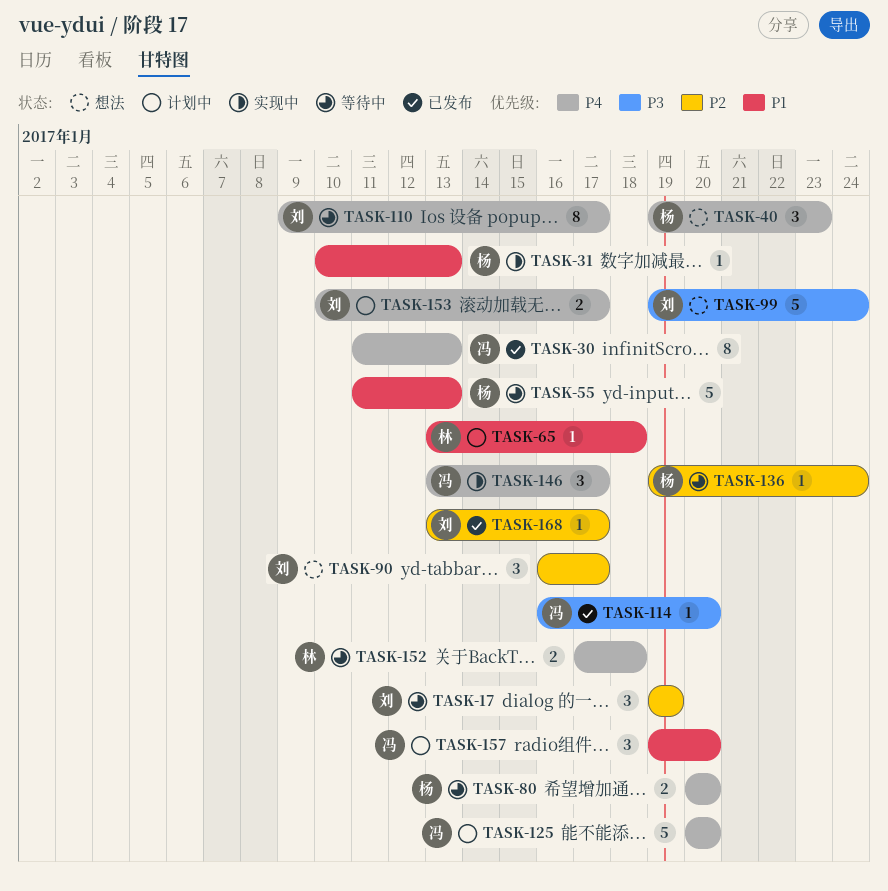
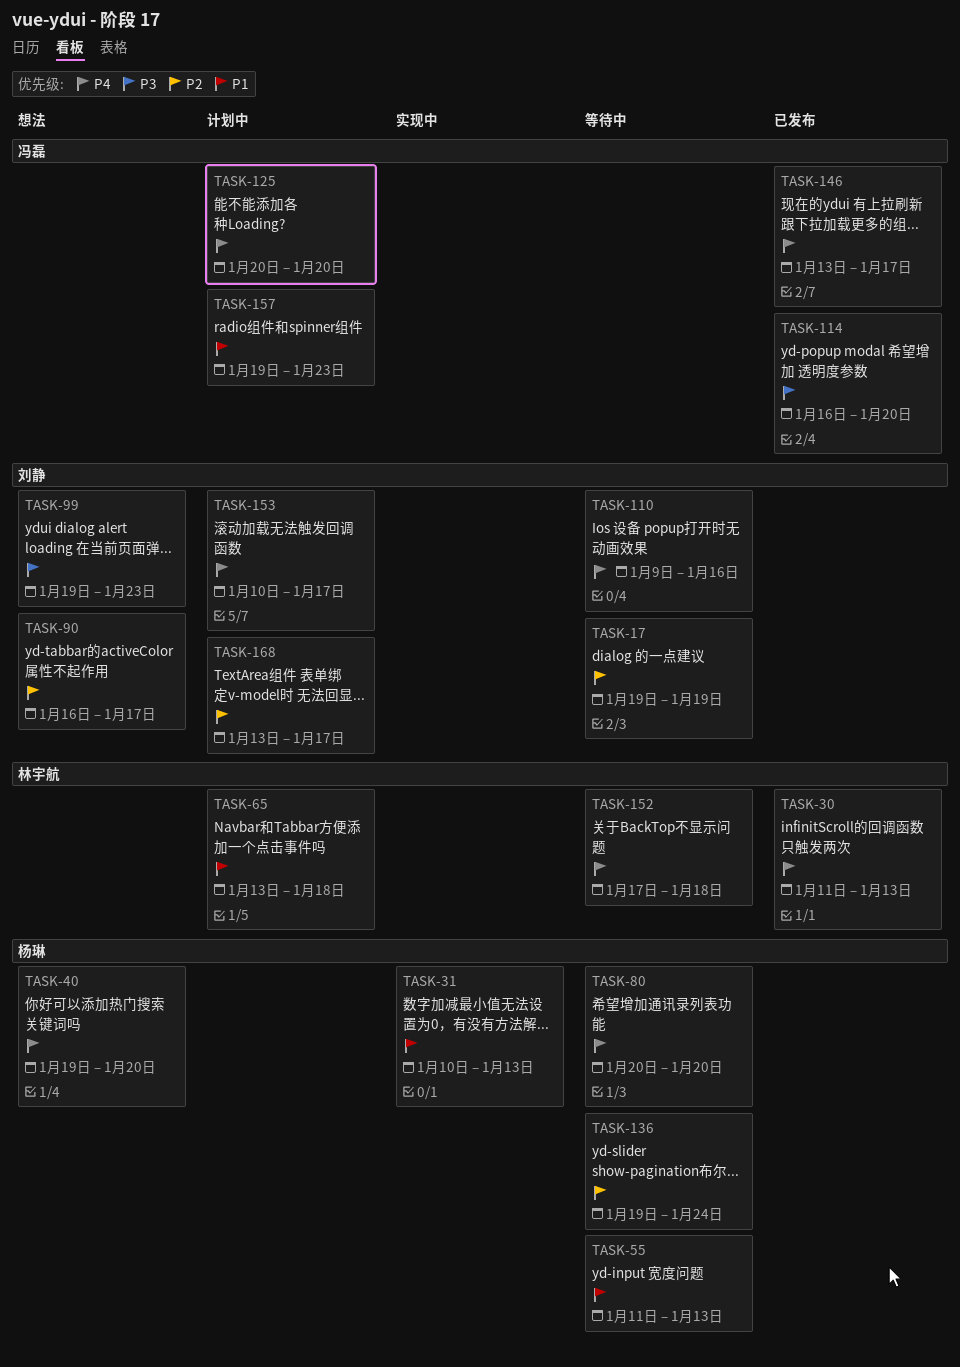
TASK-30, owner: 冯磊 -> 林宇航
TASK-40, due: Jan 23 -> Jan 20
TASK-99, due: Jan 24 -> Jan 23
TASK-110, due: Jan 17 -> Jan 16
TASK-146, status: 实现中 -> 已发布
TASK-157, due: Jan 20 -> Jan 23
TASK-168, status: 已发布 -> 计划中

